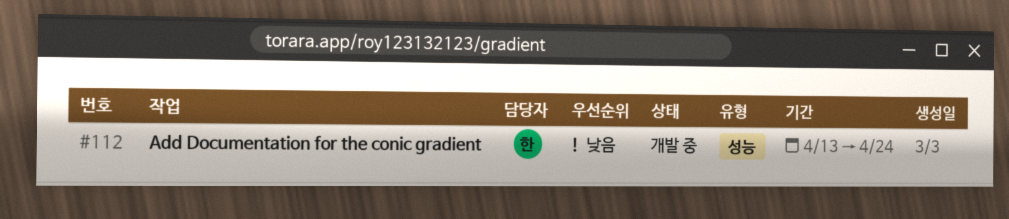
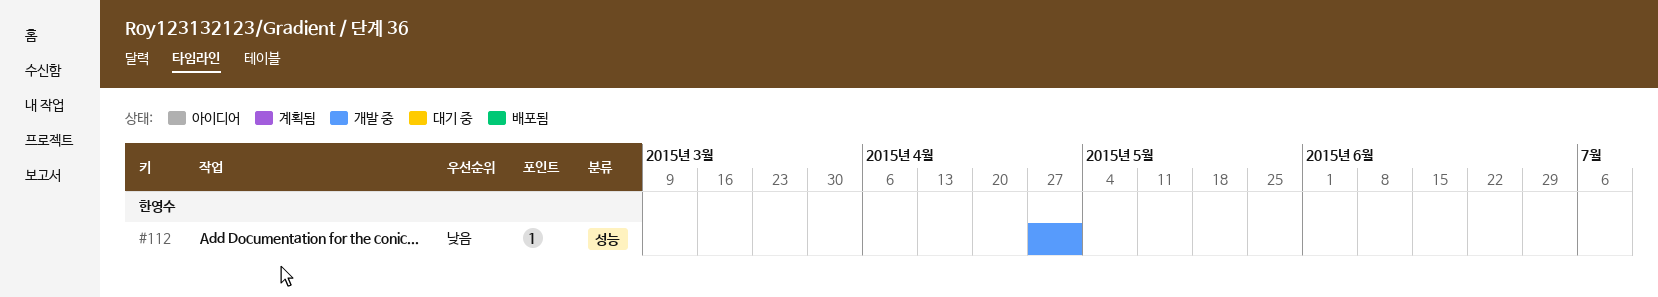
#112, start: Apr 13 -> Apr 27
#112, due: Apr 24 -> May 1

